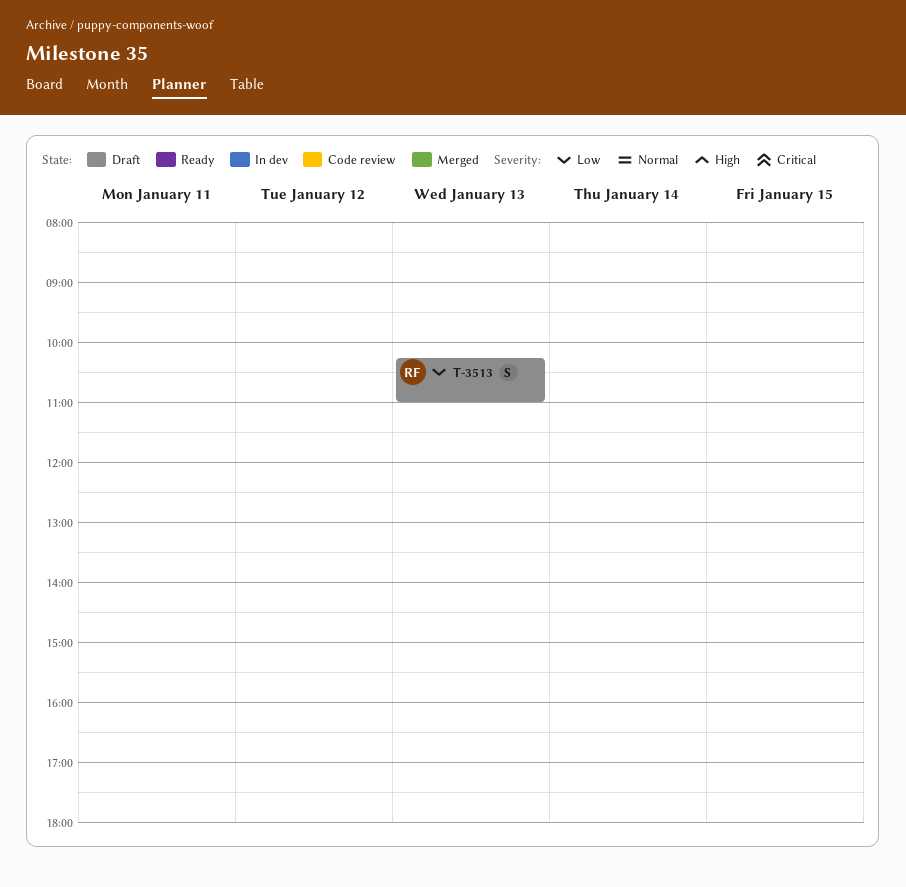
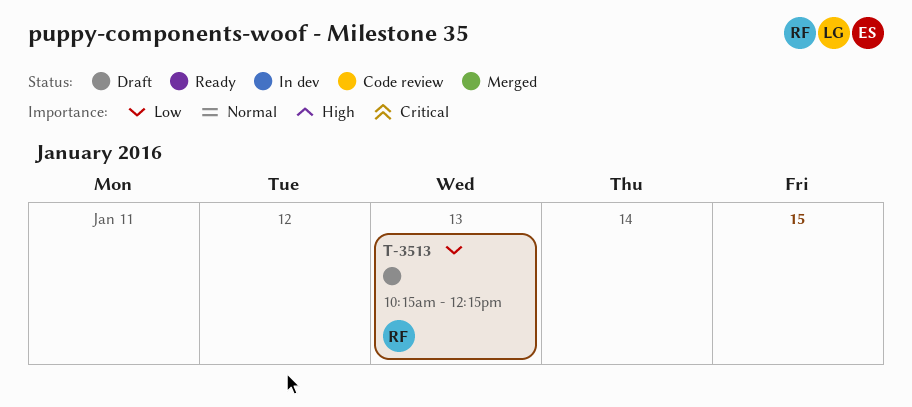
T-3513, ends: 11:00 -> 12:15

